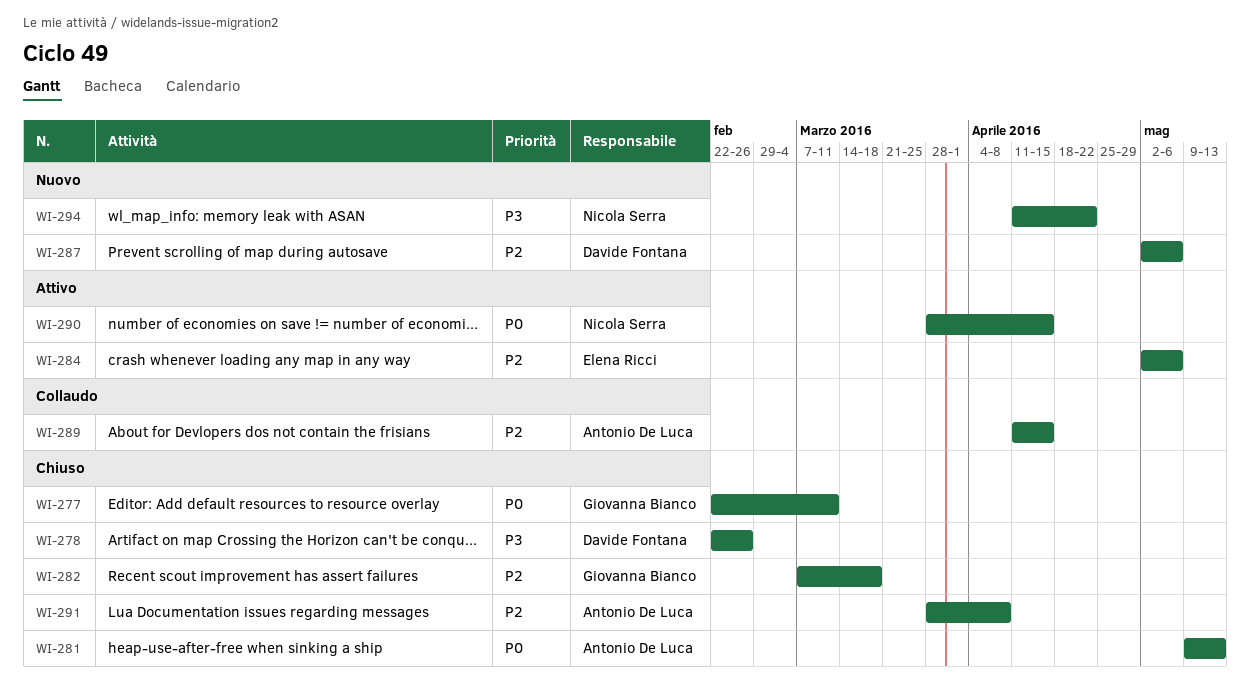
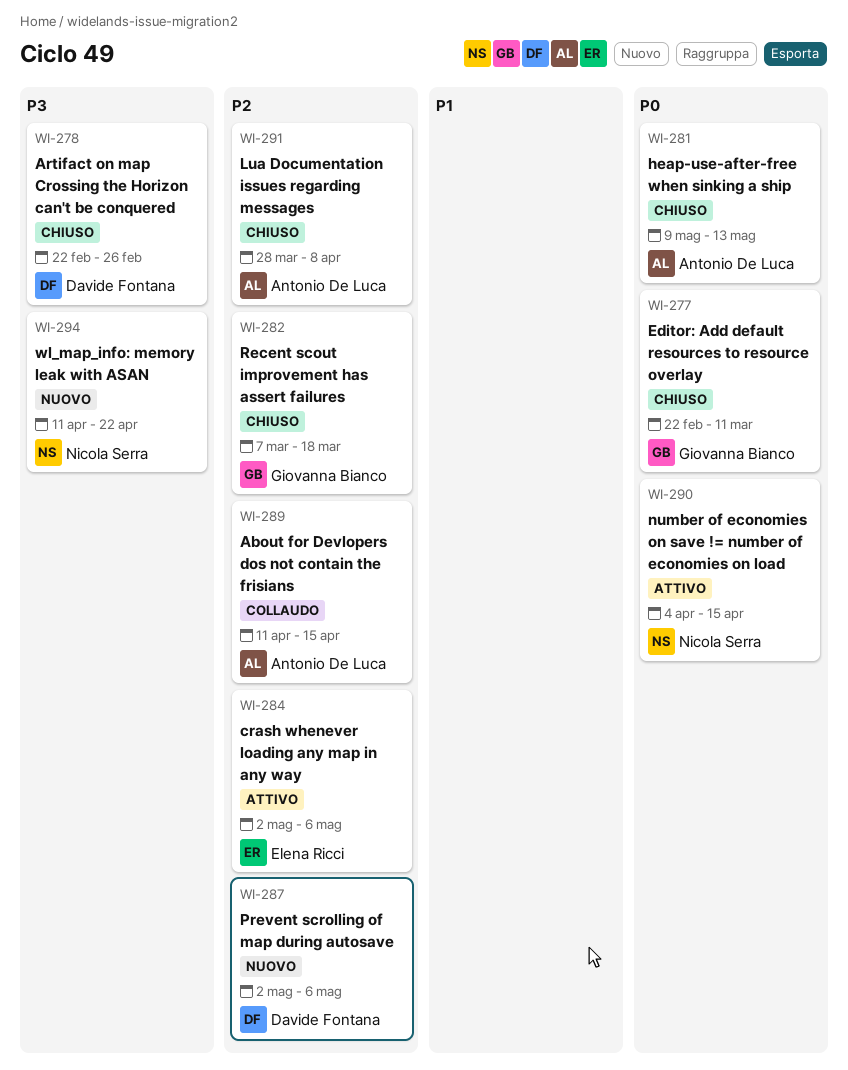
WI-290, start: Mar 28 -> Apr 4

